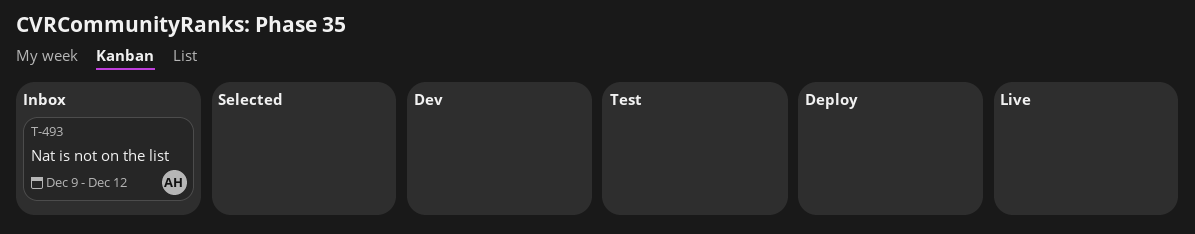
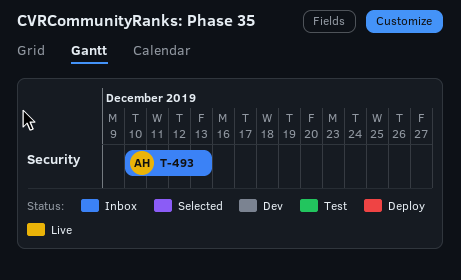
T-493, start: Dec 9 -> Dec 10
T-493, due: Dec 12 -> Dec 13

